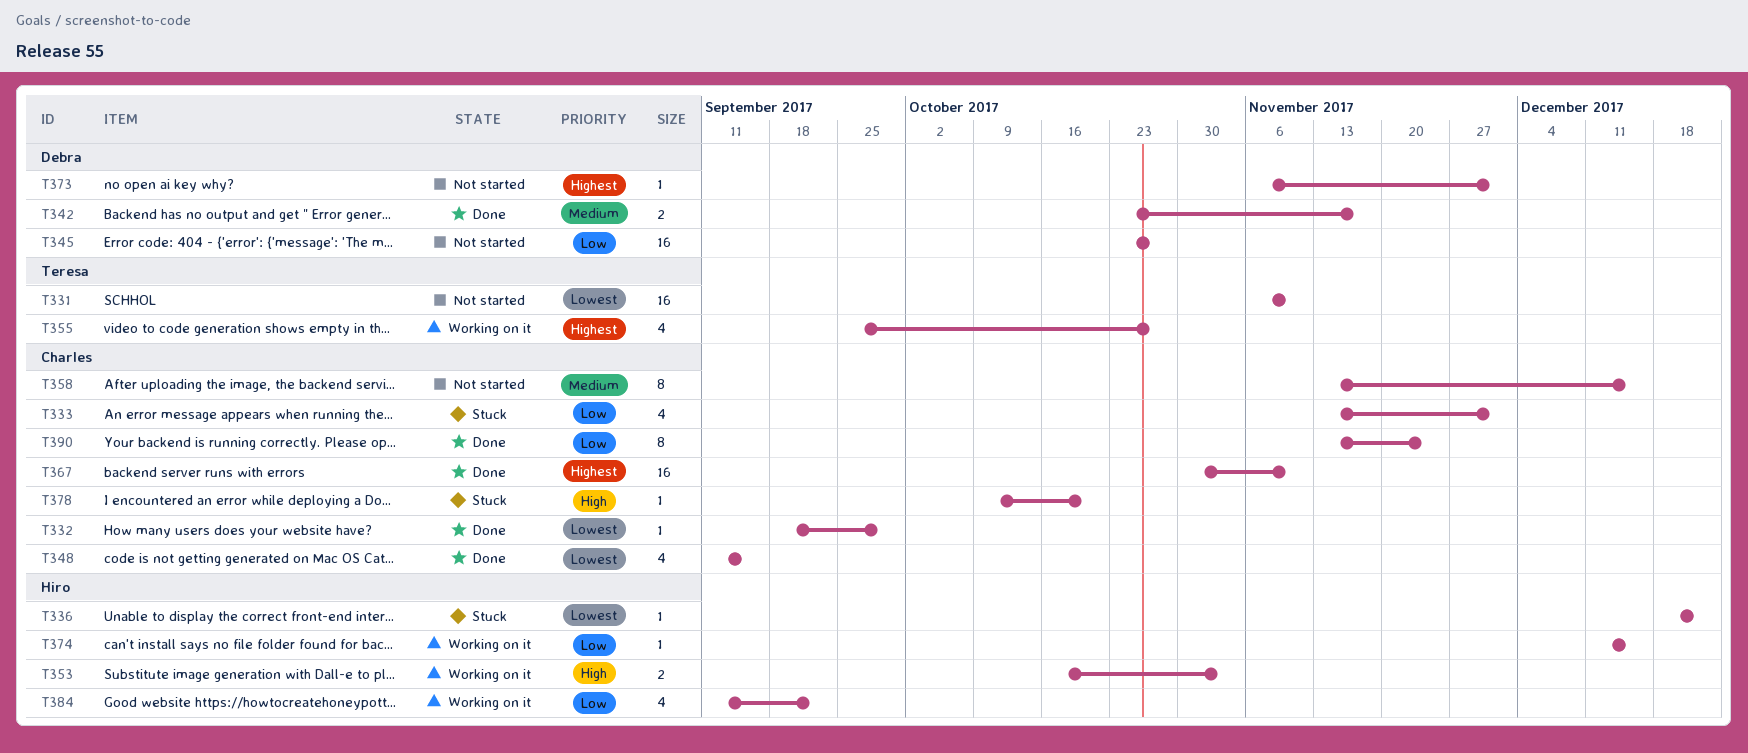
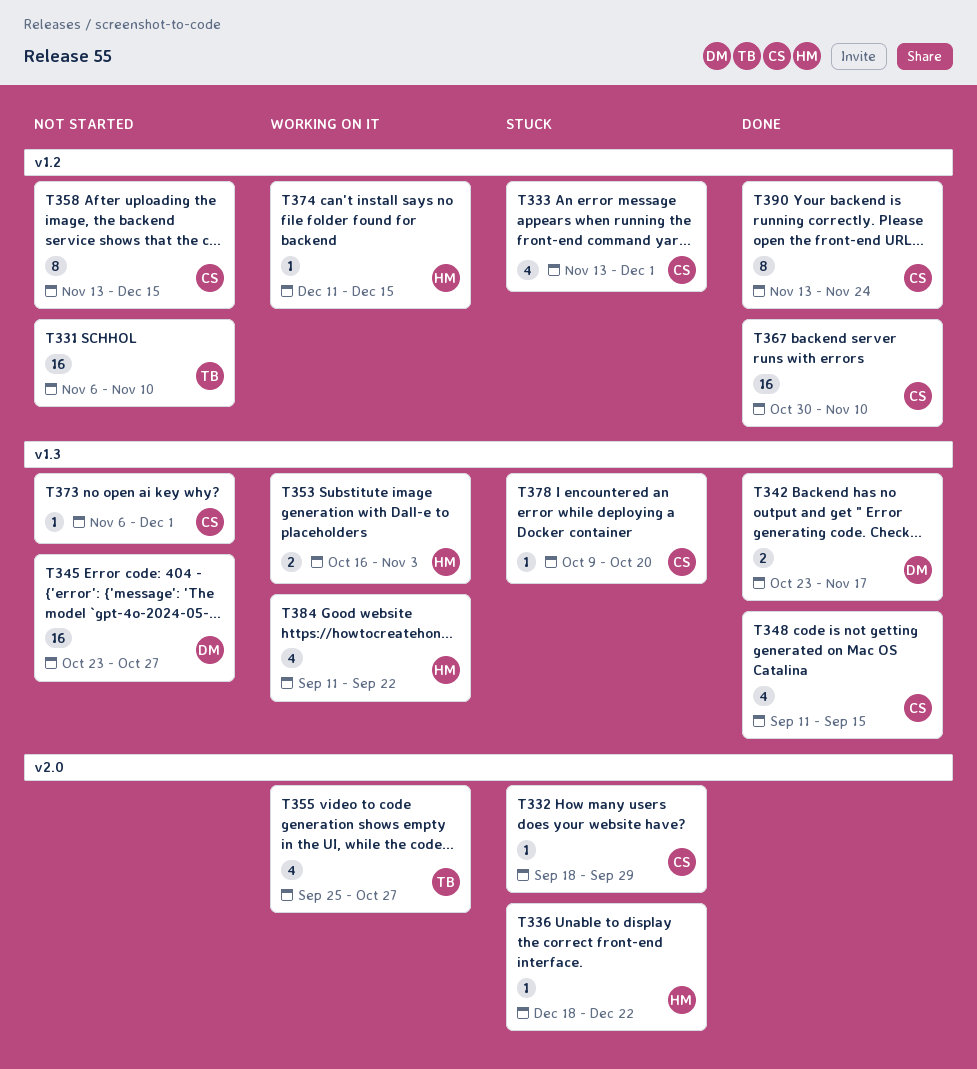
T332, status: Done -> Stuck
T373, owner: Debra -> Charles

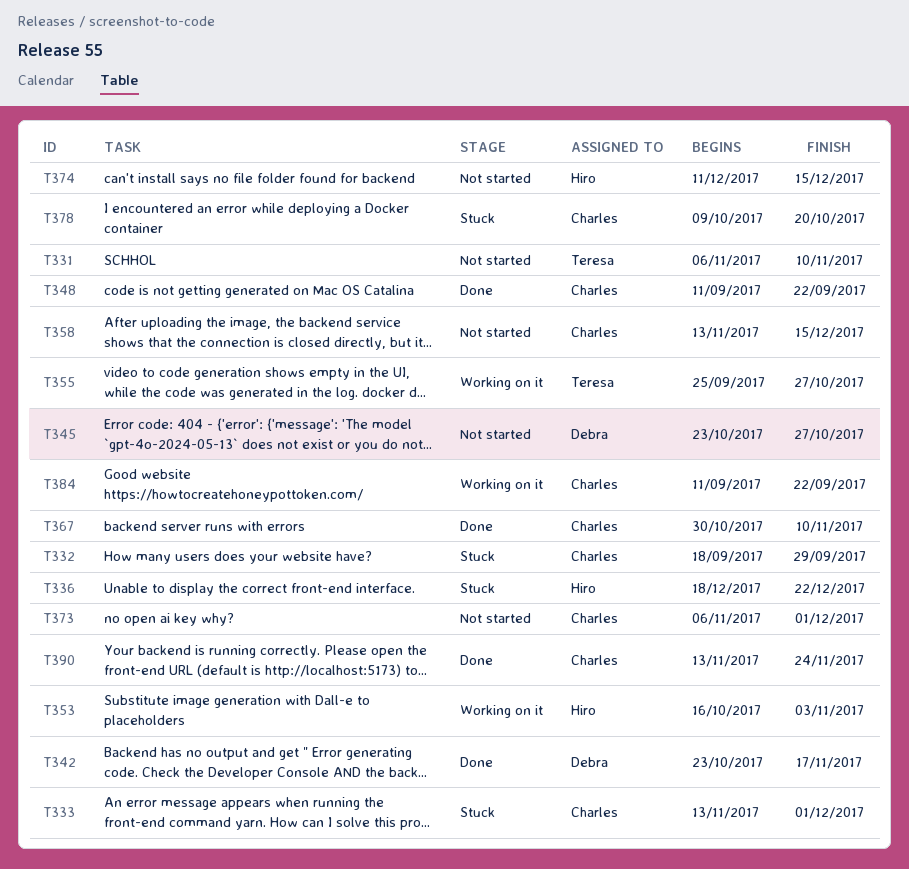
T348, due: Sep 15 -> Sep 22
T374, status: Working on it -> Not started
T384, owner: Hiro -> Charles

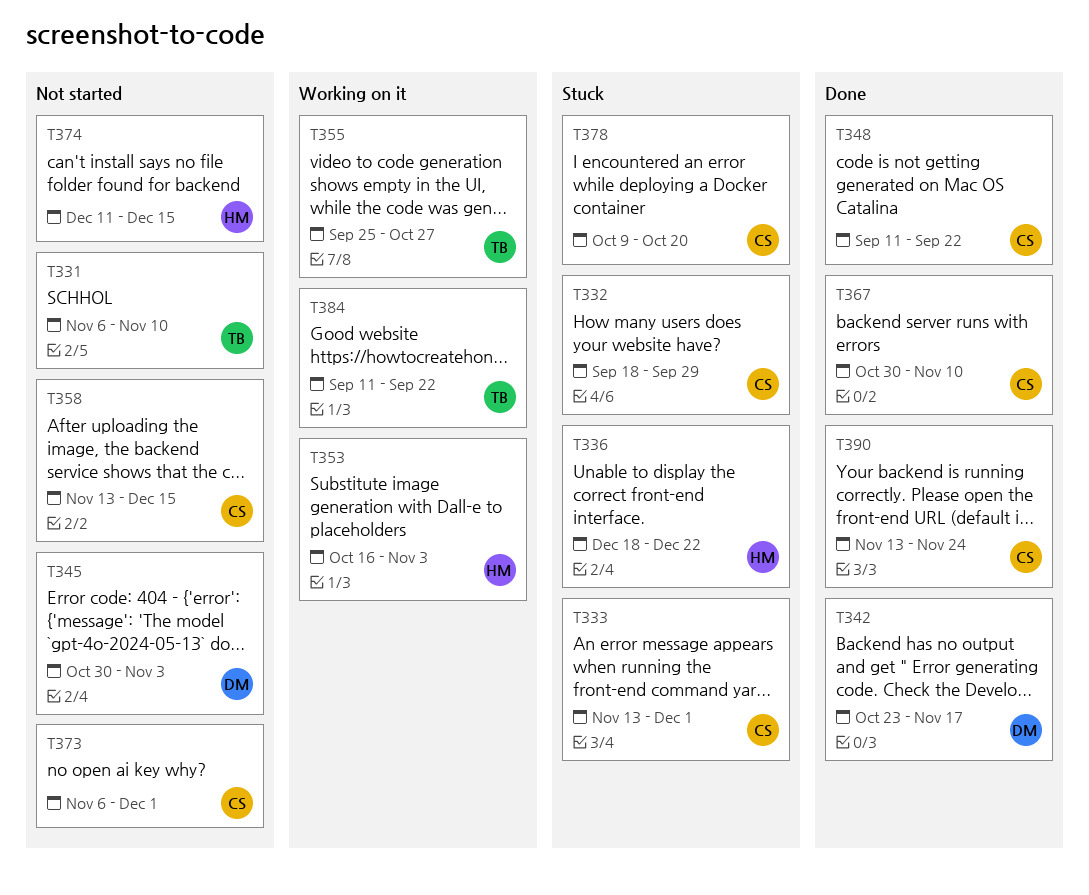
T345, start: Oct 23 -> Oct 30
T345, due: Oct 27 -> Nov 3
T384, owner: Charles -> Teresa

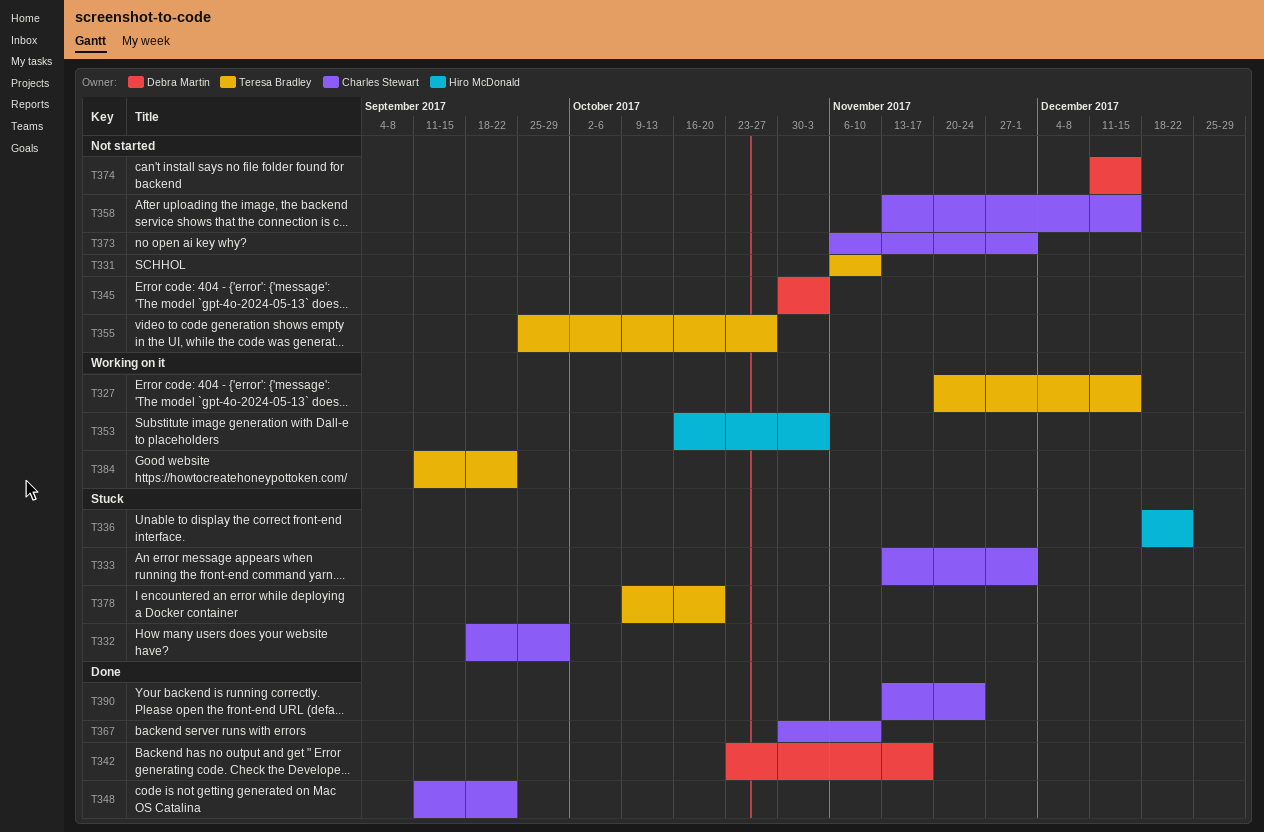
T327: none -> present
T355, status: Working on it -> Not started
T374, owner: Hiro McDonald -> Debra Martin
T378, owner: Charles Stewart -> Teresa Bradley

